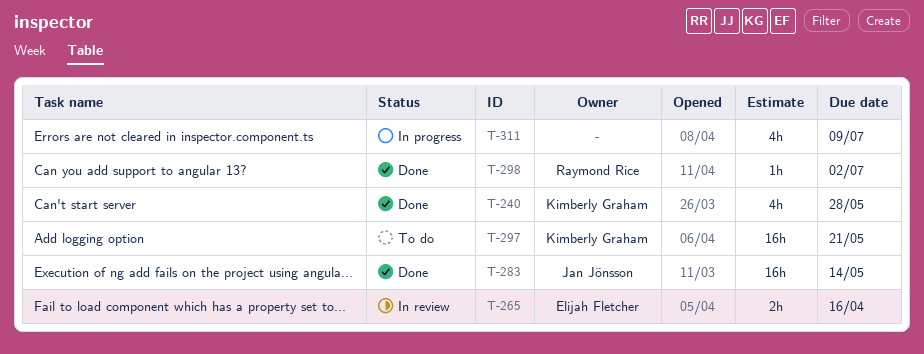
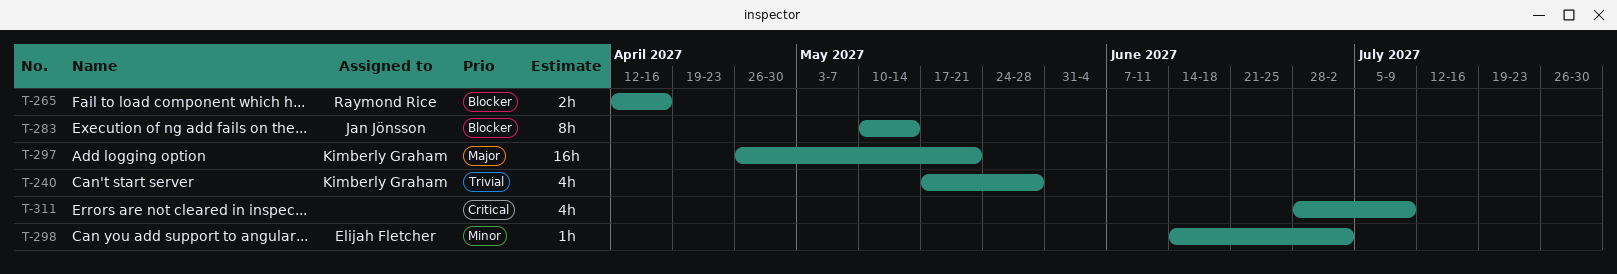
T-265, owner: Elijah Fletcher -> Raymond Rice
T-283, estimate: 16h -> 8h
T-298, owner: Raymond Rice -> Elijah Fletcher

